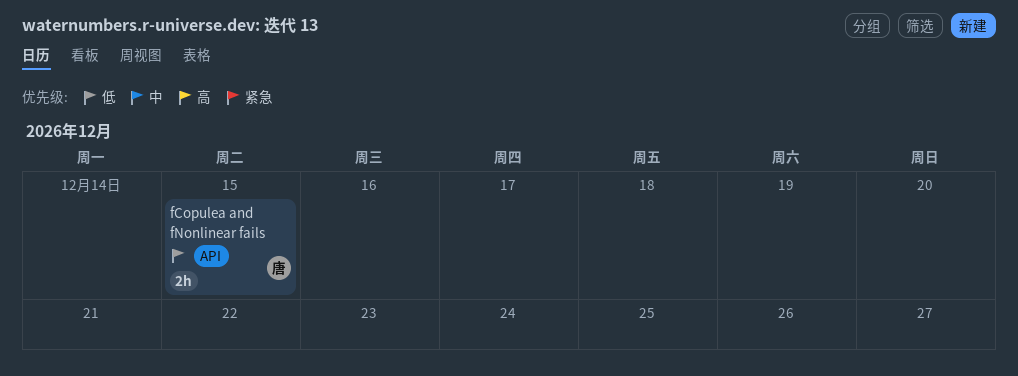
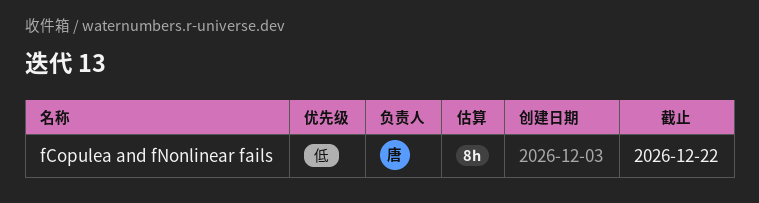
fCopulea and fNonlinear fails, estimate: 2h -> 8h
fCopulea and fNonlinear fails, due: Dec 15 -> Dec 22

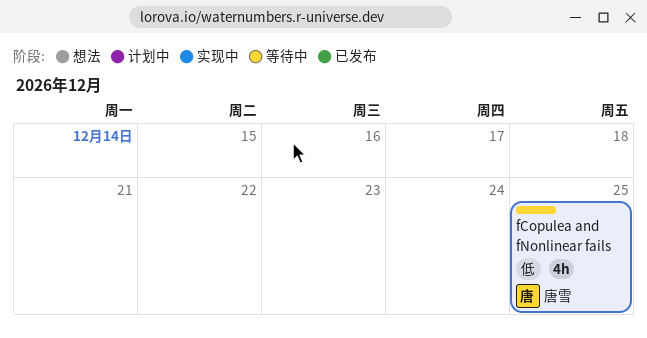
fCopulea and fNonlinear fails, estimate: 8h -> 4h
fCopulea and fNonlinear fails, due: Dec 22 -> Dec 25

